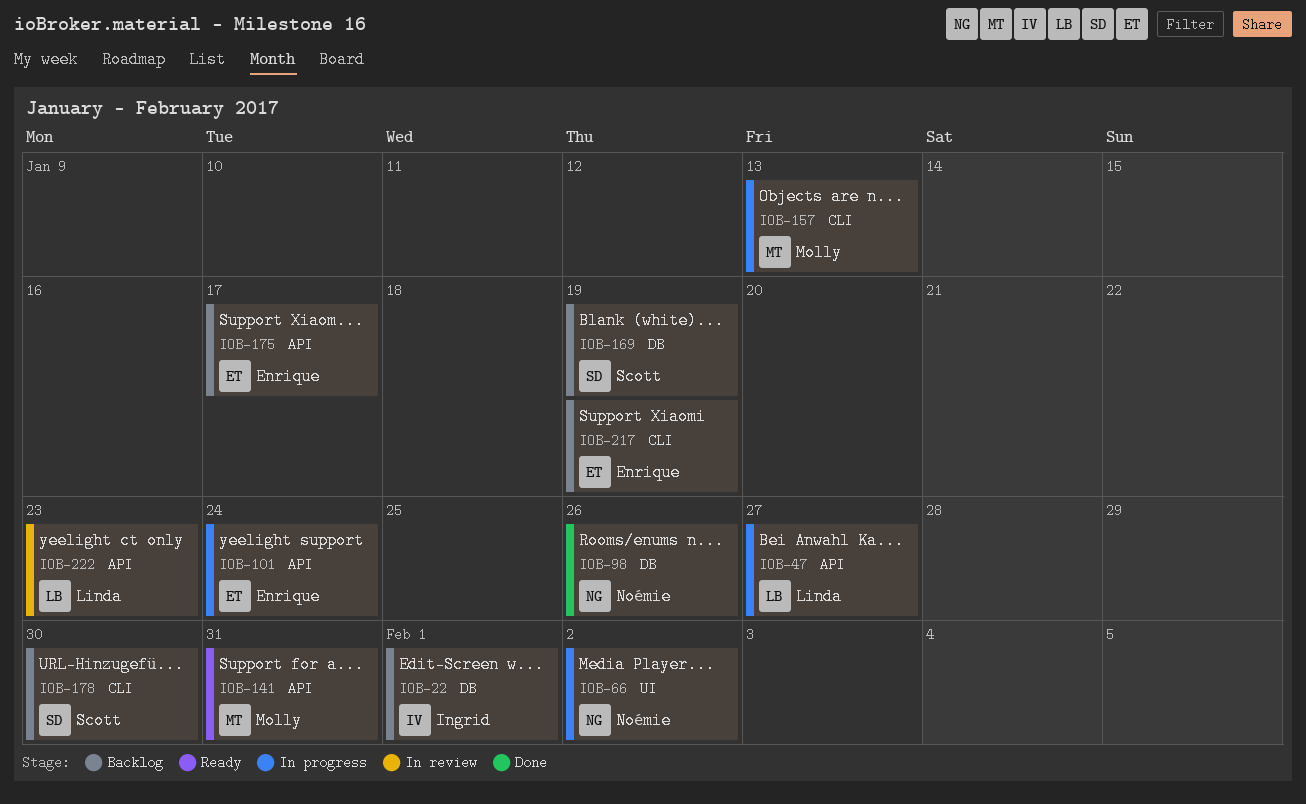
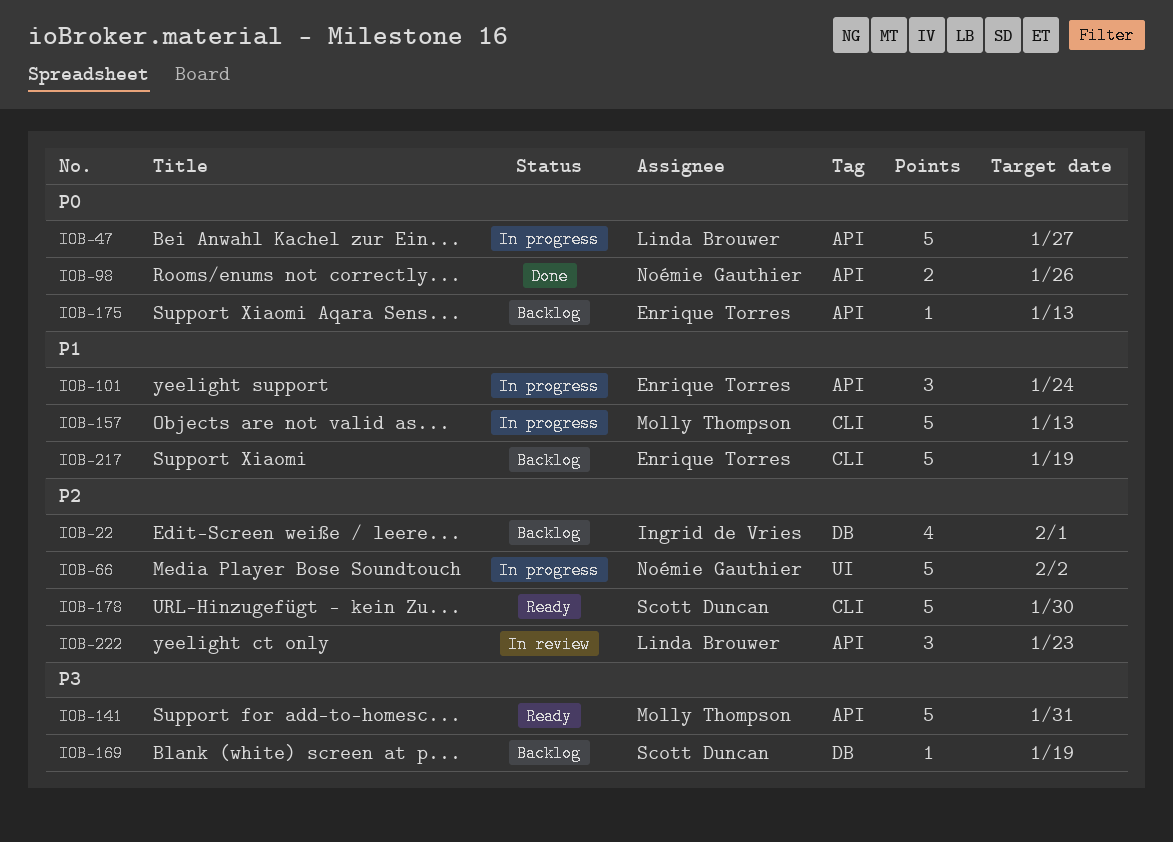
IOB-98, label: DB -> API
IOB-175, due: Jan 17 -> Jan 13
IOB-178, status: Backlog -> Ready

